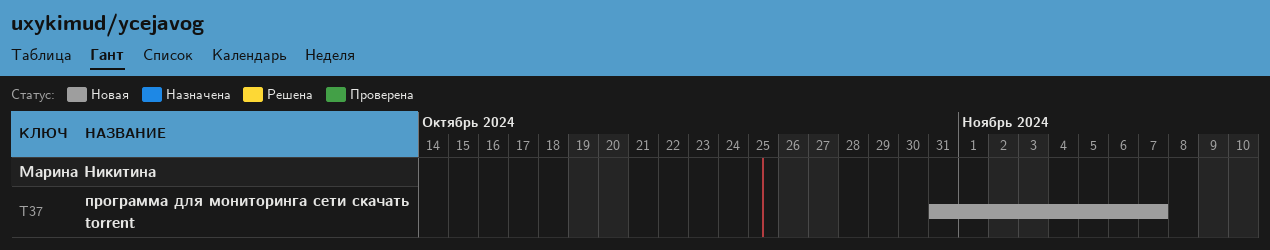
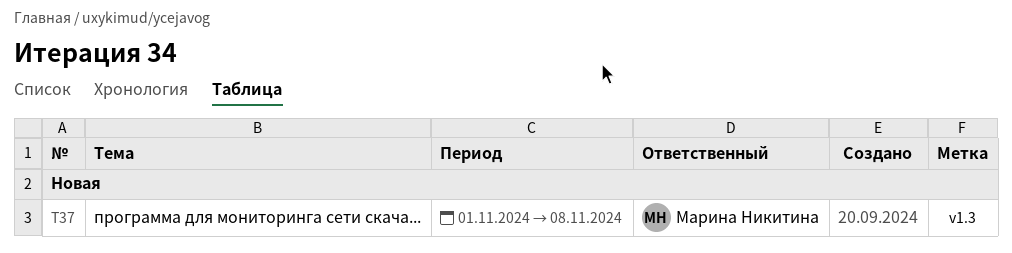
T37, start: Oct 31 -> Nov 1
T37, due: Nov 7 -> Nov 8

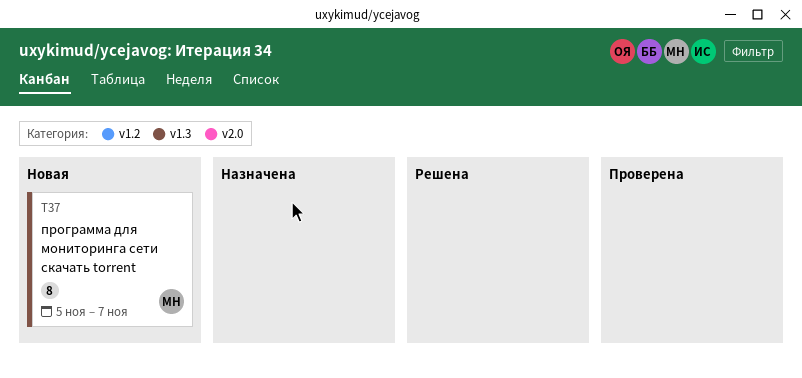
T37, start: Nov 1 -> Nov 5
T37, due: Nov 8 -> Nov 7

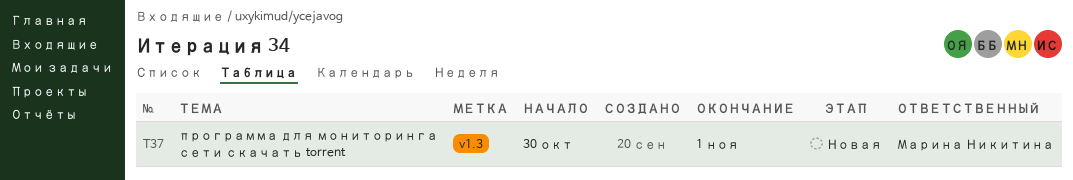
T37, start: Nov 5 -> Oct 30
T37, due: Nov 7 -> Nov 1

